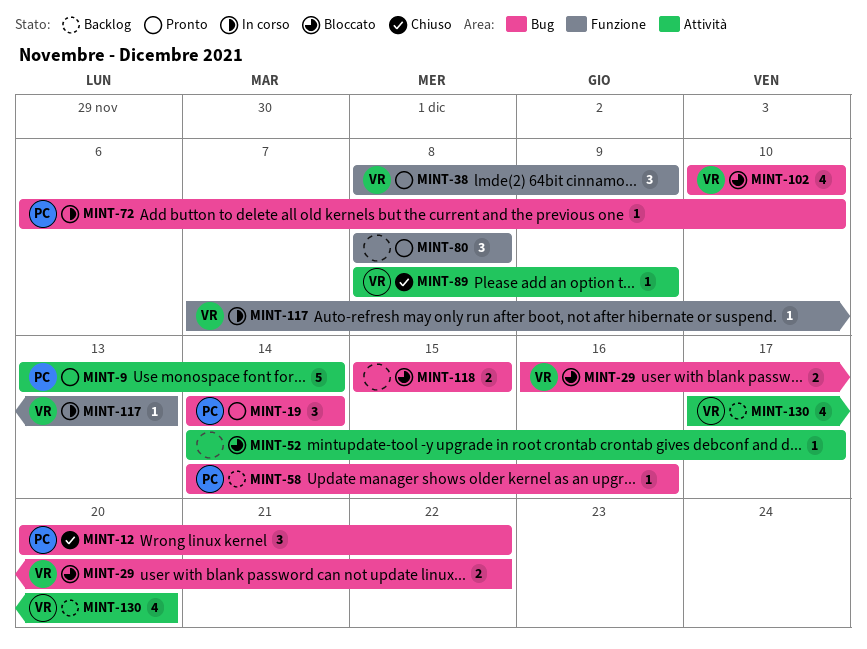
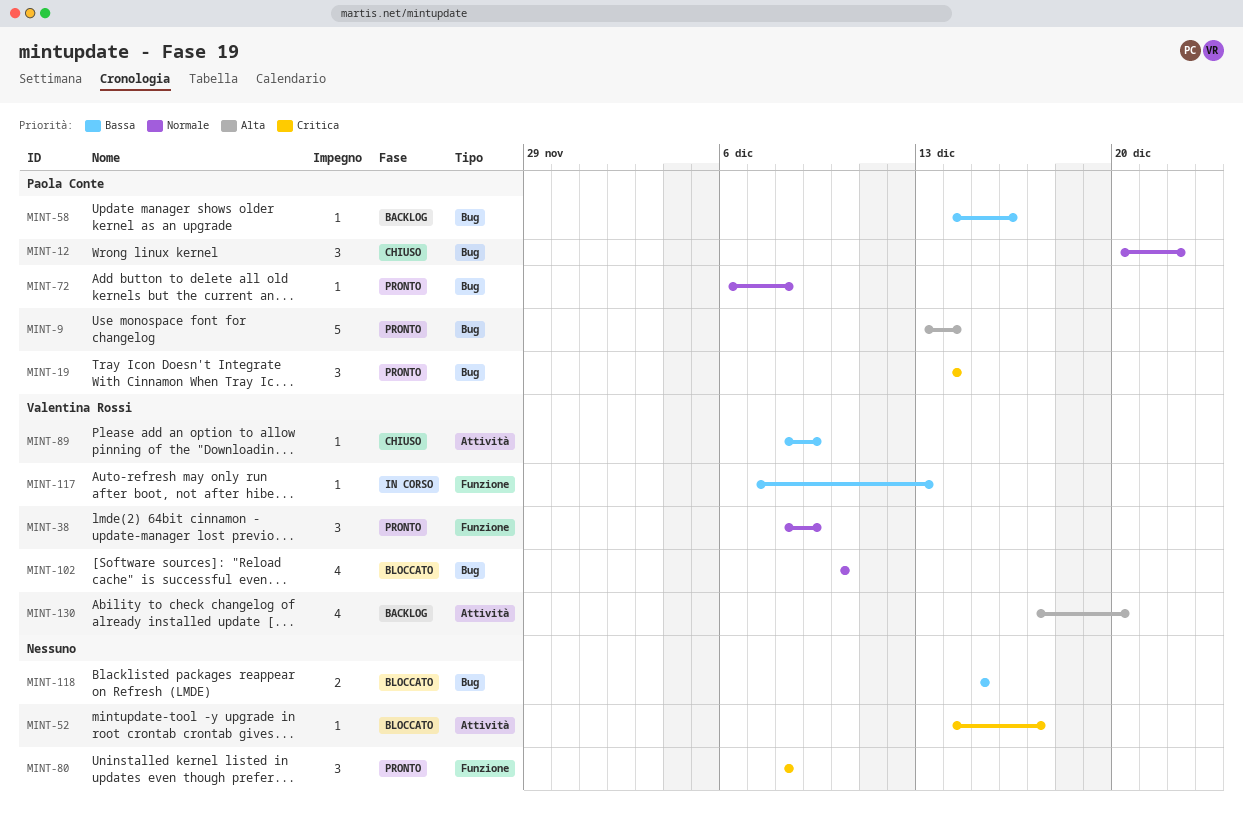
MINT-9, label: Attività -> Bug
MINT-29: present -> none
MINT-72, status: In corso -> Pronto
MINT-72, due: Dec 10 -> Dec 8

